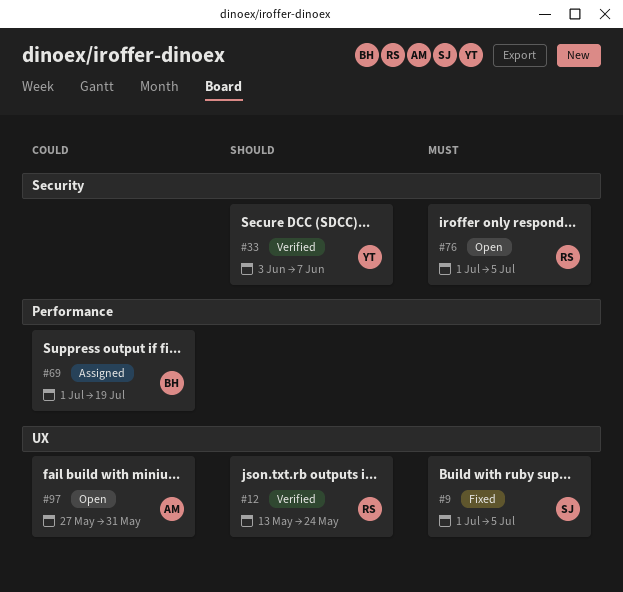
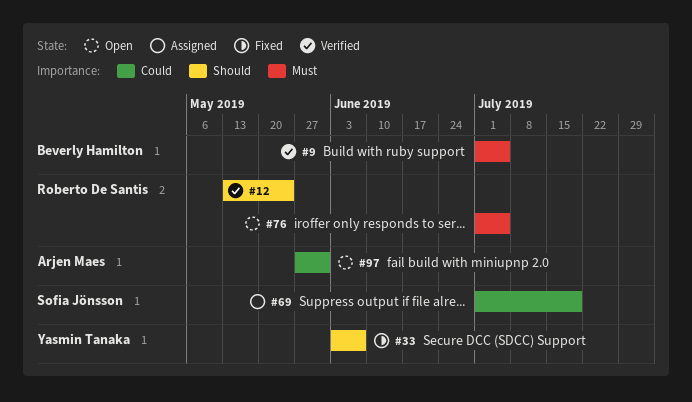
#9, status: Fixed -> Verified
#9, owner: Sofia Jönsson -> Beverly Hamilton
#33, status: Verified -> Fixed
#69, owner: Beverly Hamilton -> Sofia Jönsson

